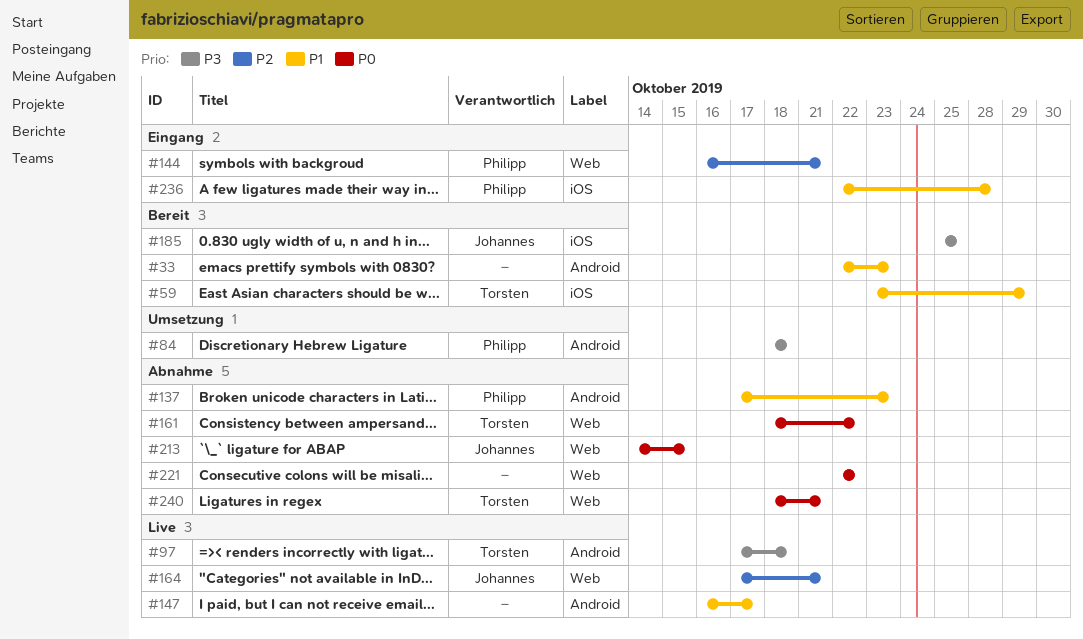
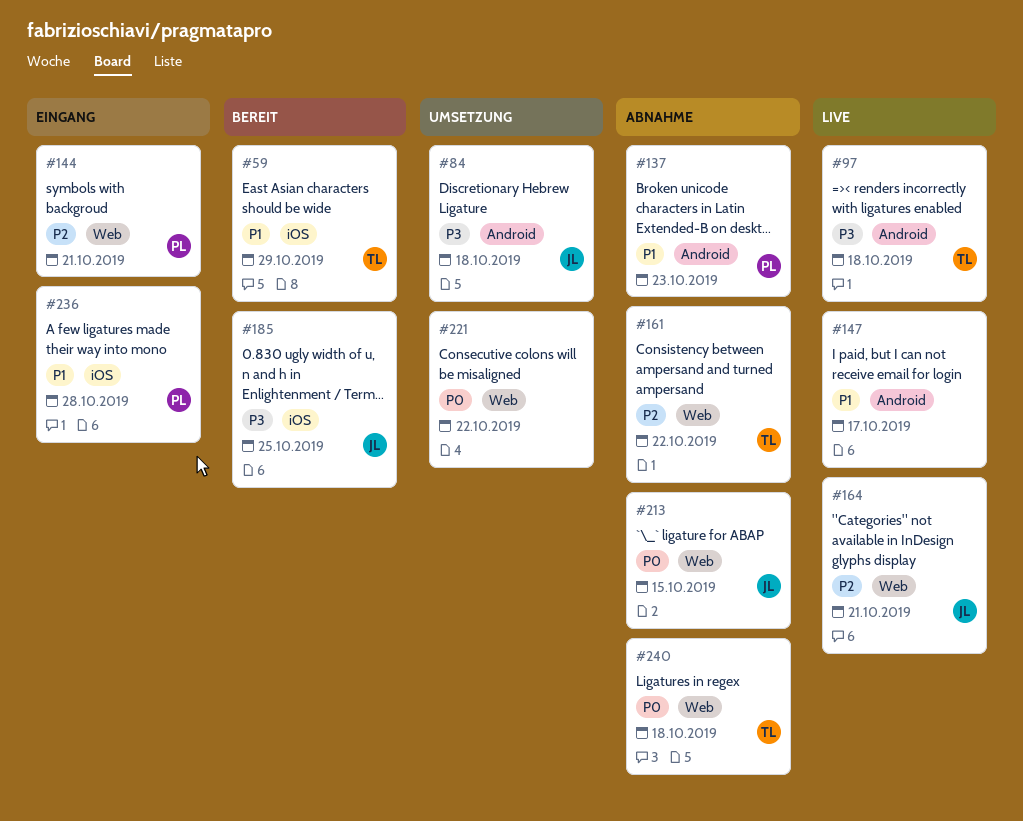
#33: present -> none
#84, owner: Philipp -> Johannes
#161, priority: P0 -> P2
#221, status: Abnahme -> Umsetzung
#240, due: Oct 21 -> Oct 18

